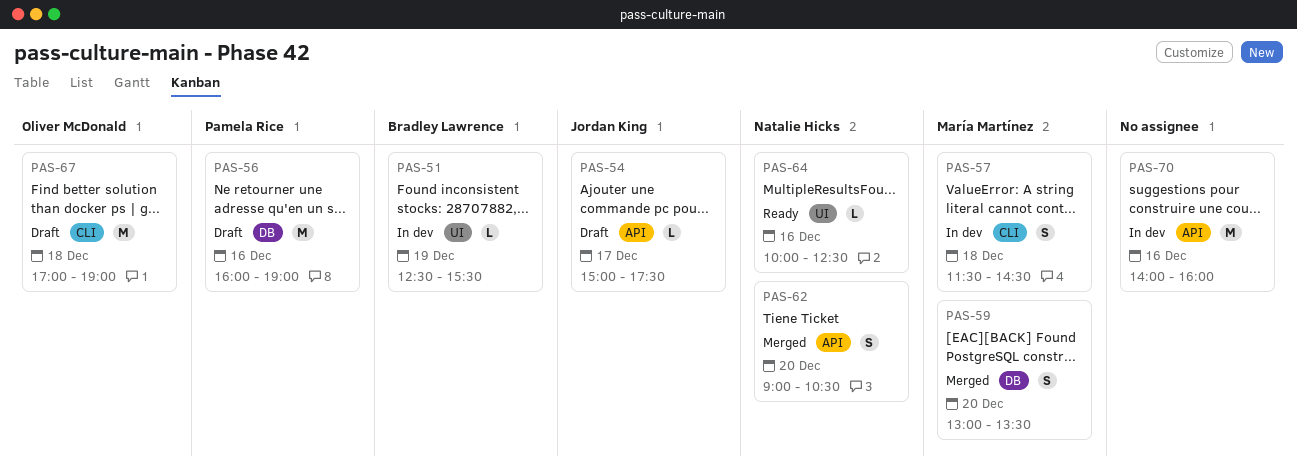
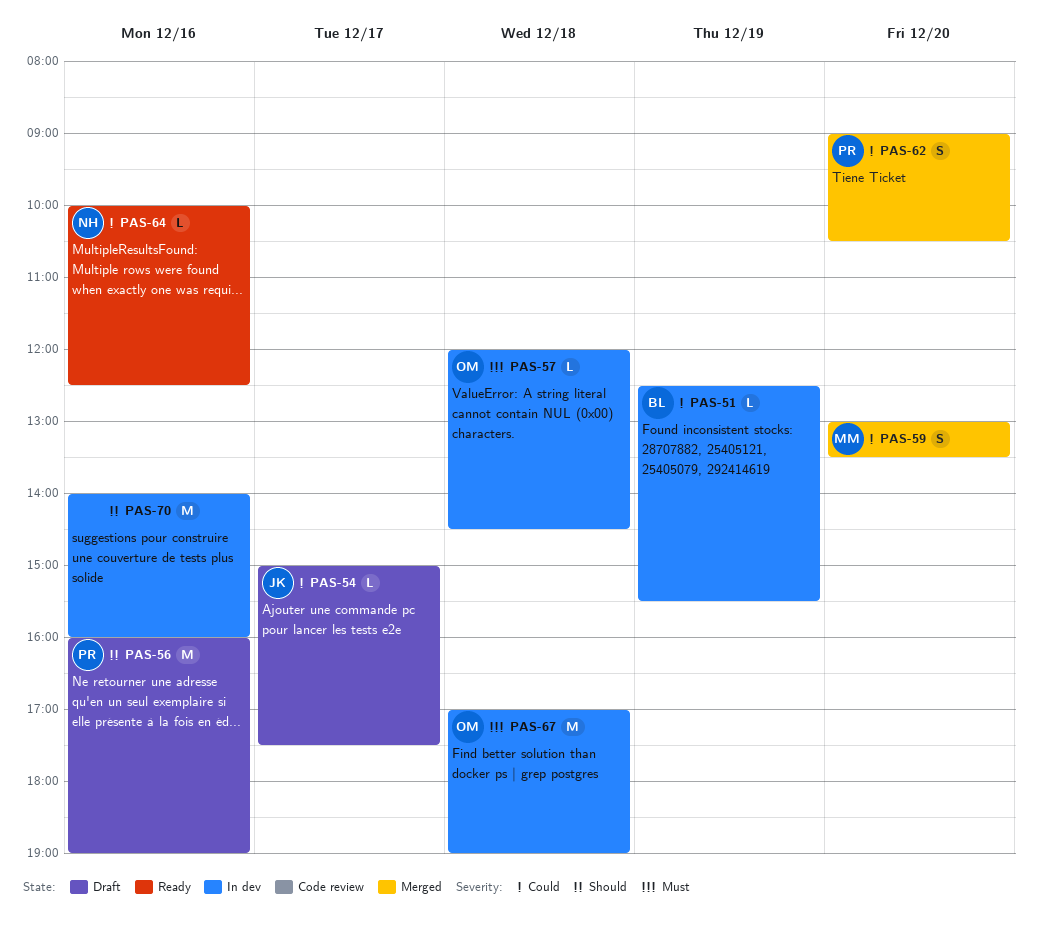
PAS-57, owner: María Martínez -> Oliver McDonald
PAS-57, estimate: S -> L
PAS-57, begins: 11:30 -> 12:00
PAS-62, owner: Natalie Hicks -> Pamela Rice
PAS-67, status: Draft -> In dev

